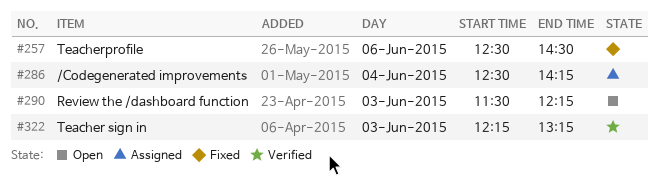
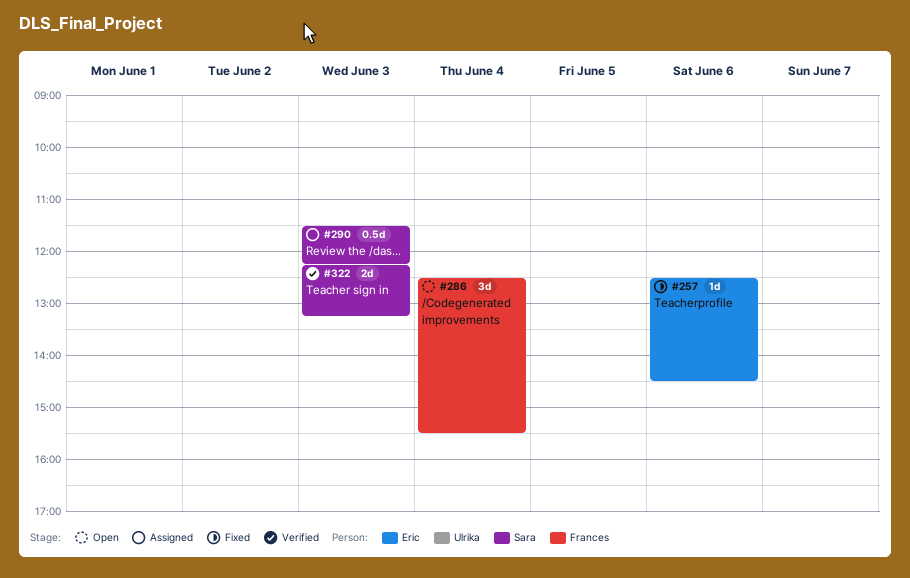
#286, status: Assigned -> Open
#286, ends: 14:15 -> 15:30
#290, status: Open -> Assigned

